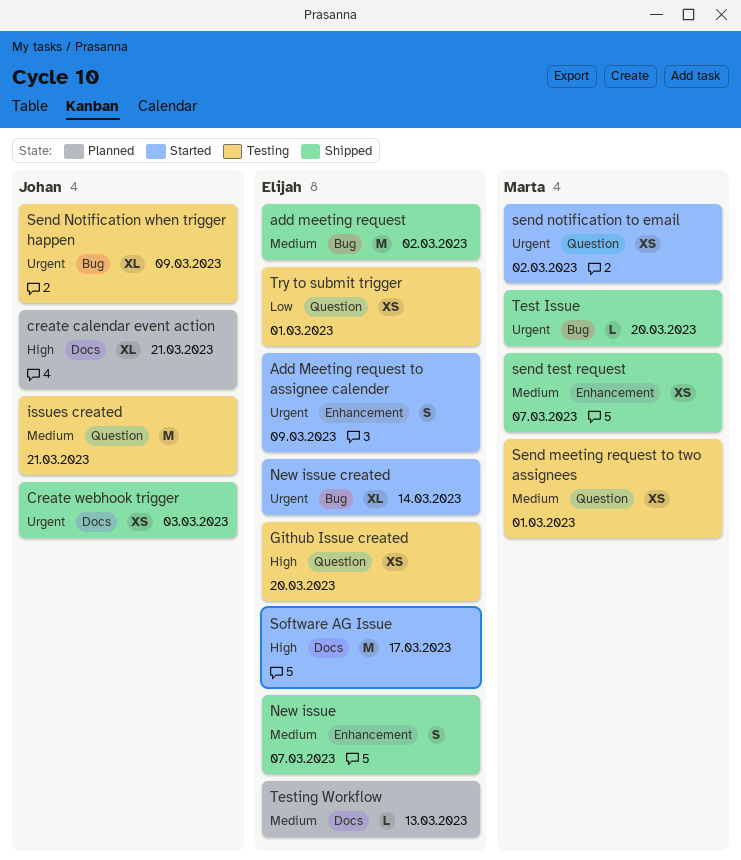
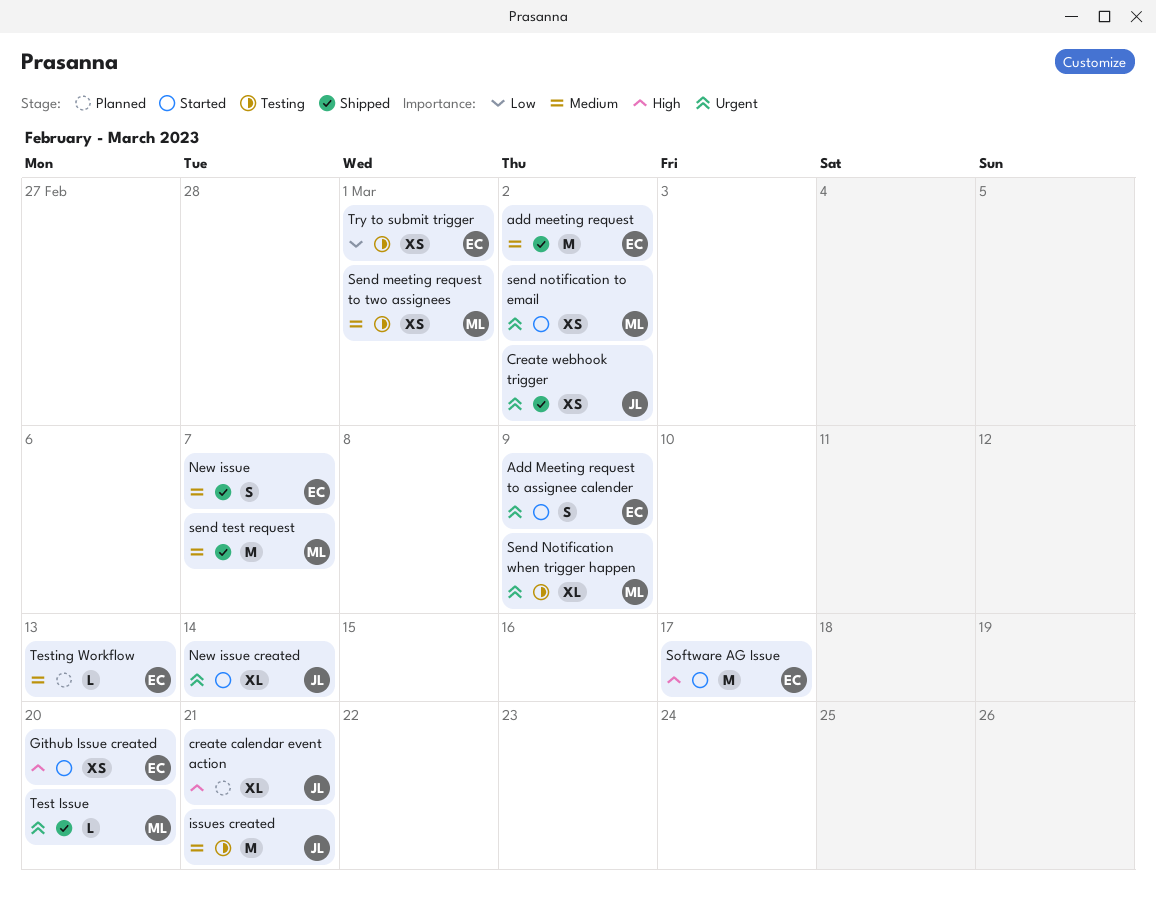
Create webhook trigger, due: Mar 3 -> Mar 2
Github Issue created, status: Testing -> Started
New issue created, owner: Elijah -> Johan
Send Notification when trigger happen, owner: Johan -> Marta
send test request, estimate: XS -> M

